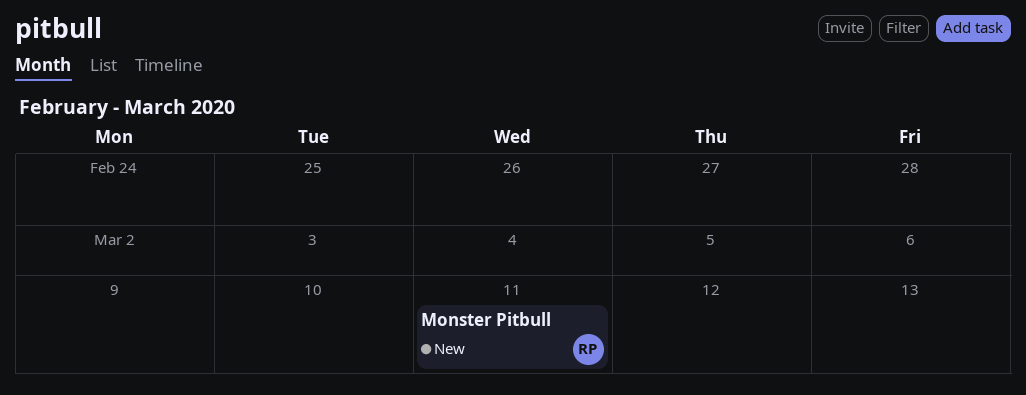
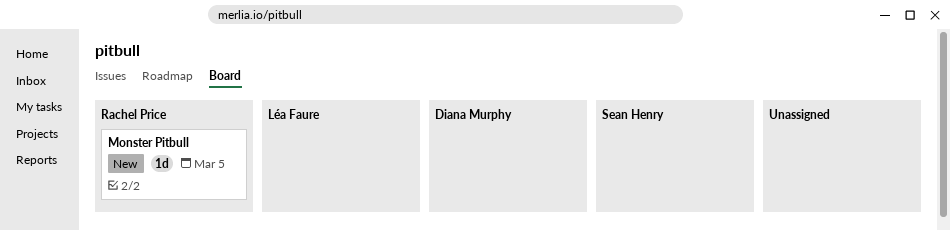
Monster Pitbull, due: Mar 11 -> Mar 5

